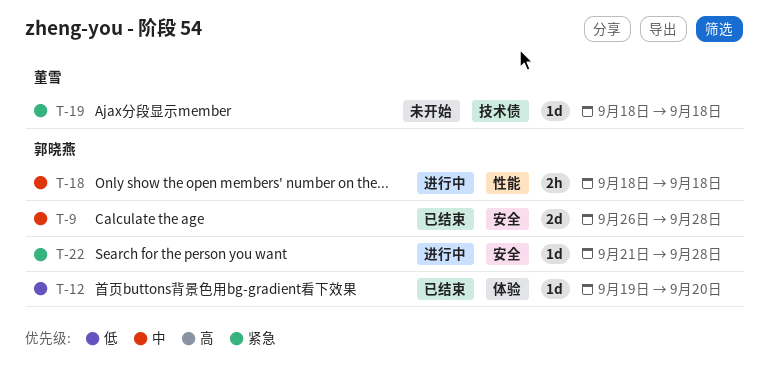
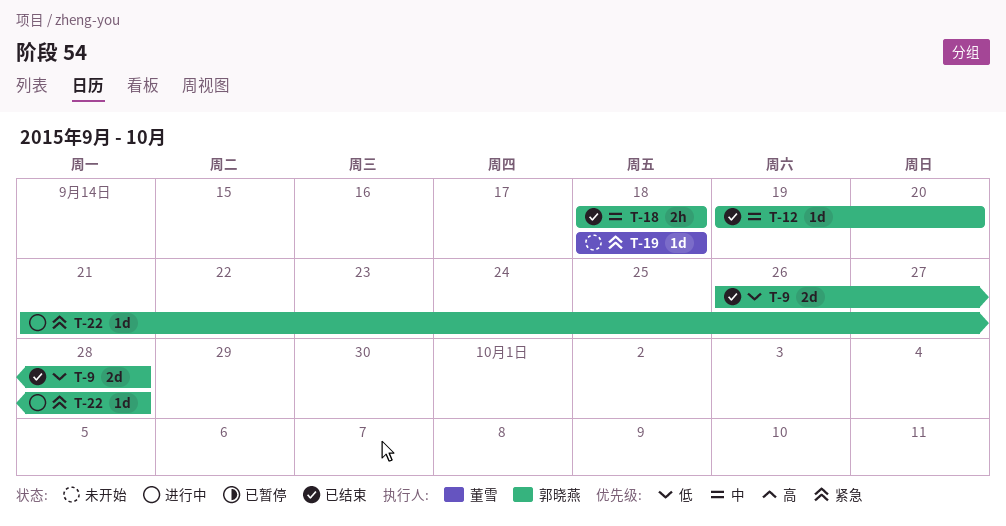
T-9, priority: 中 -> 低
T-12, priority: 低 -> 中
T-18, status: 进行中 -> 已结束

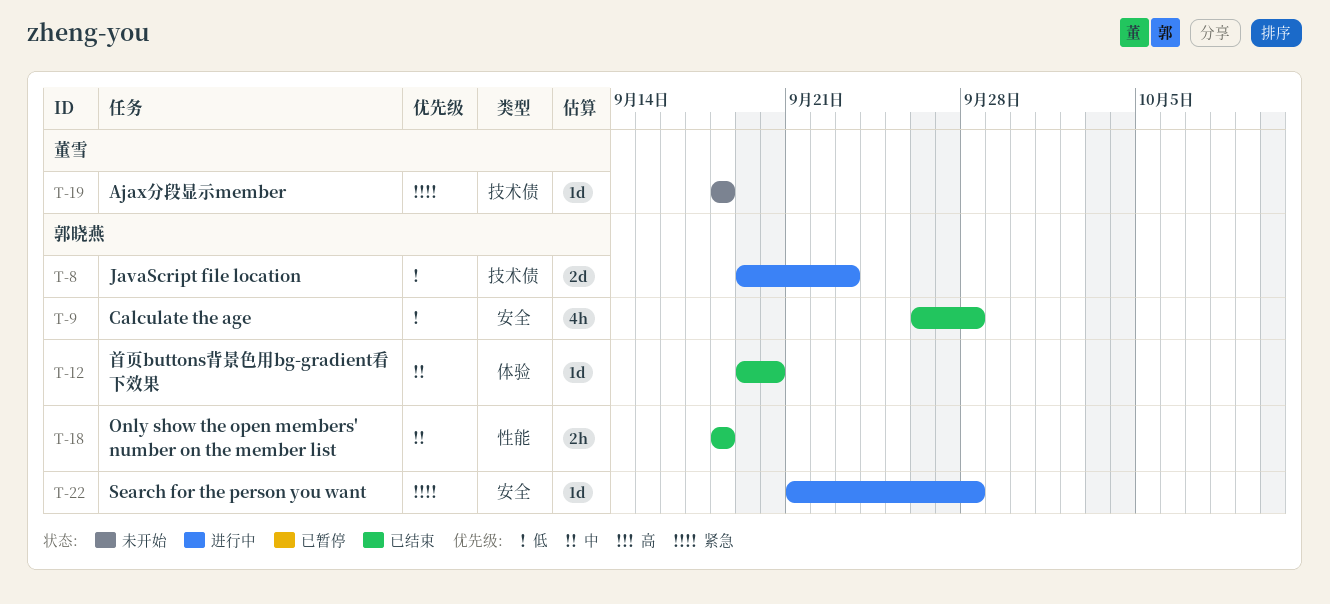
T-8: none -> present
T-9, estimate: 2d -> 4h

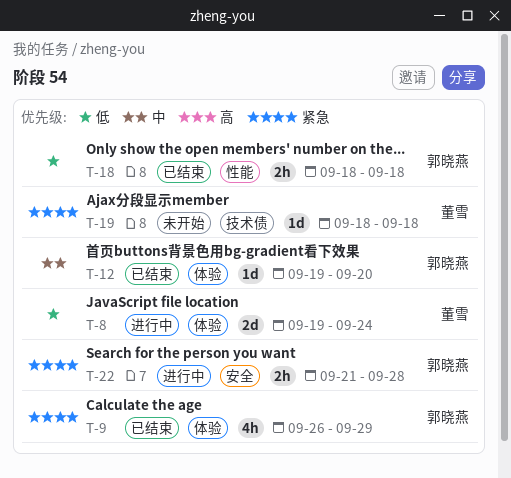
T-8, owner: 郭晓燕 -> 董雪
T-8, label: 技术债 -> 体验
T-8, due: Sep 23 -> Sep 24
T-9, priority: 低 -> 紧急
T-9, label: 安全 -> 体验
T-9, due: Sep 28 -> Sep 29
T-18, priority: 中 -> 低
T-22, estimate: 1d -> 2h

